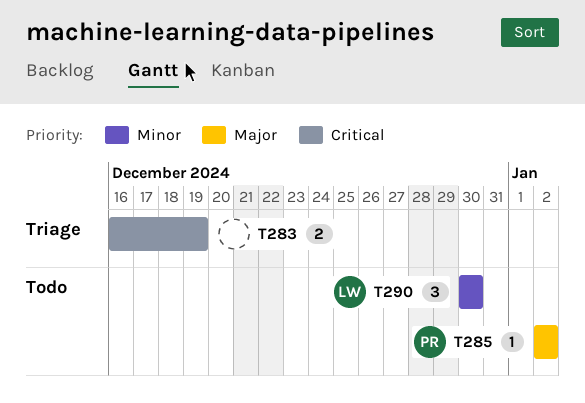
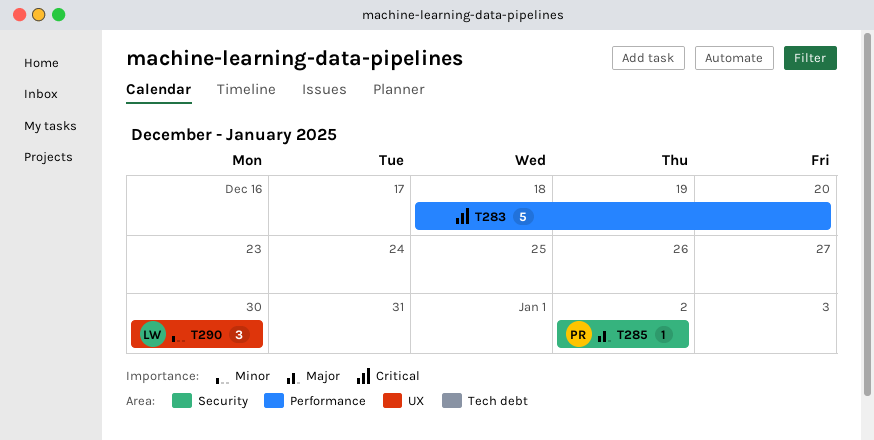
T283, estimate: 2 -> 5
T283, start: Dec 16 -> Dec 18
T283, due: Dec 19 -> Dec 20

